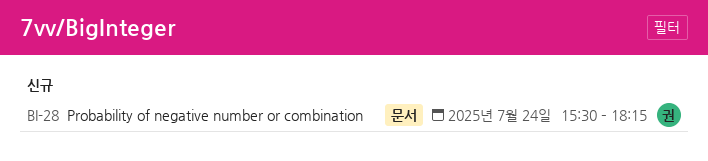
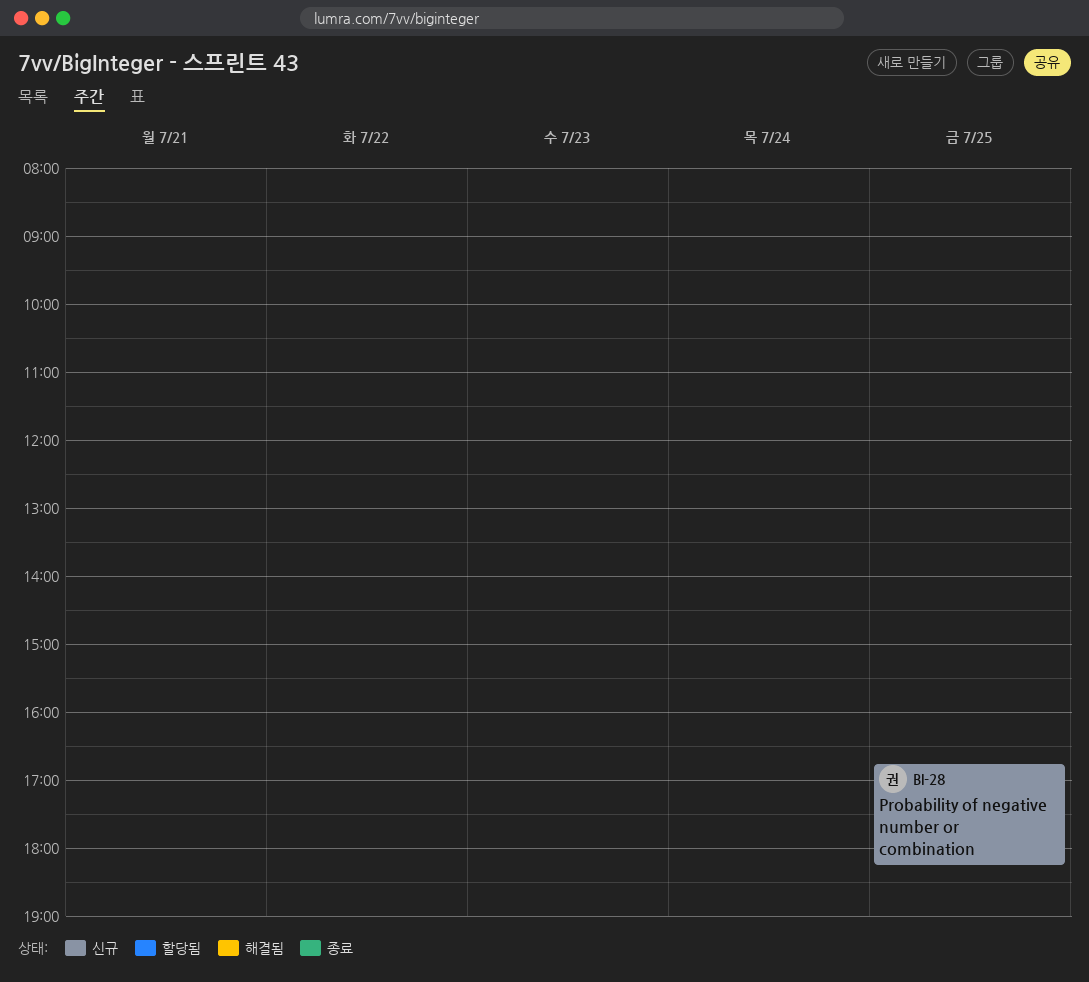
BI-28, day: Jul 24 -> Jul 25
BI-28, begins: 15:30 -> 16:45

